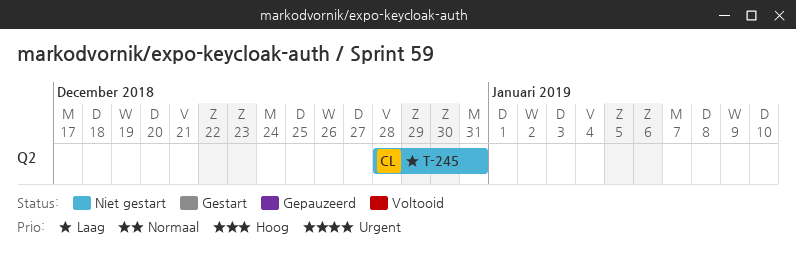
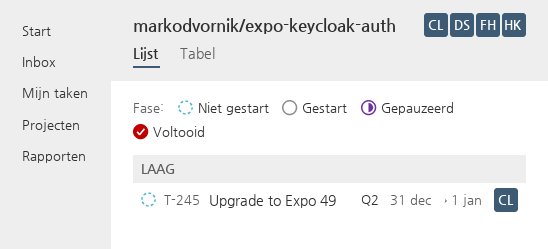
T-245, start: Dec 28 -> Dec 31
T-245, due: Dec 31 -> Jan 1

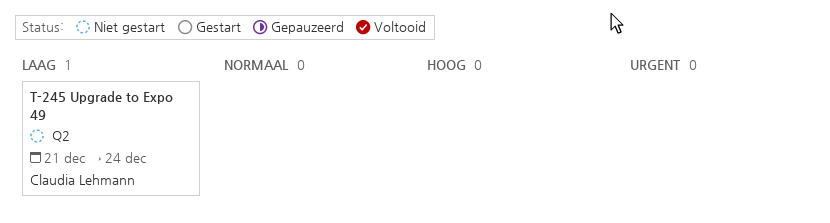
T-245, start: Dec 31 -> Dec 21
T-245, due: Jan 1 -> Dec 24

